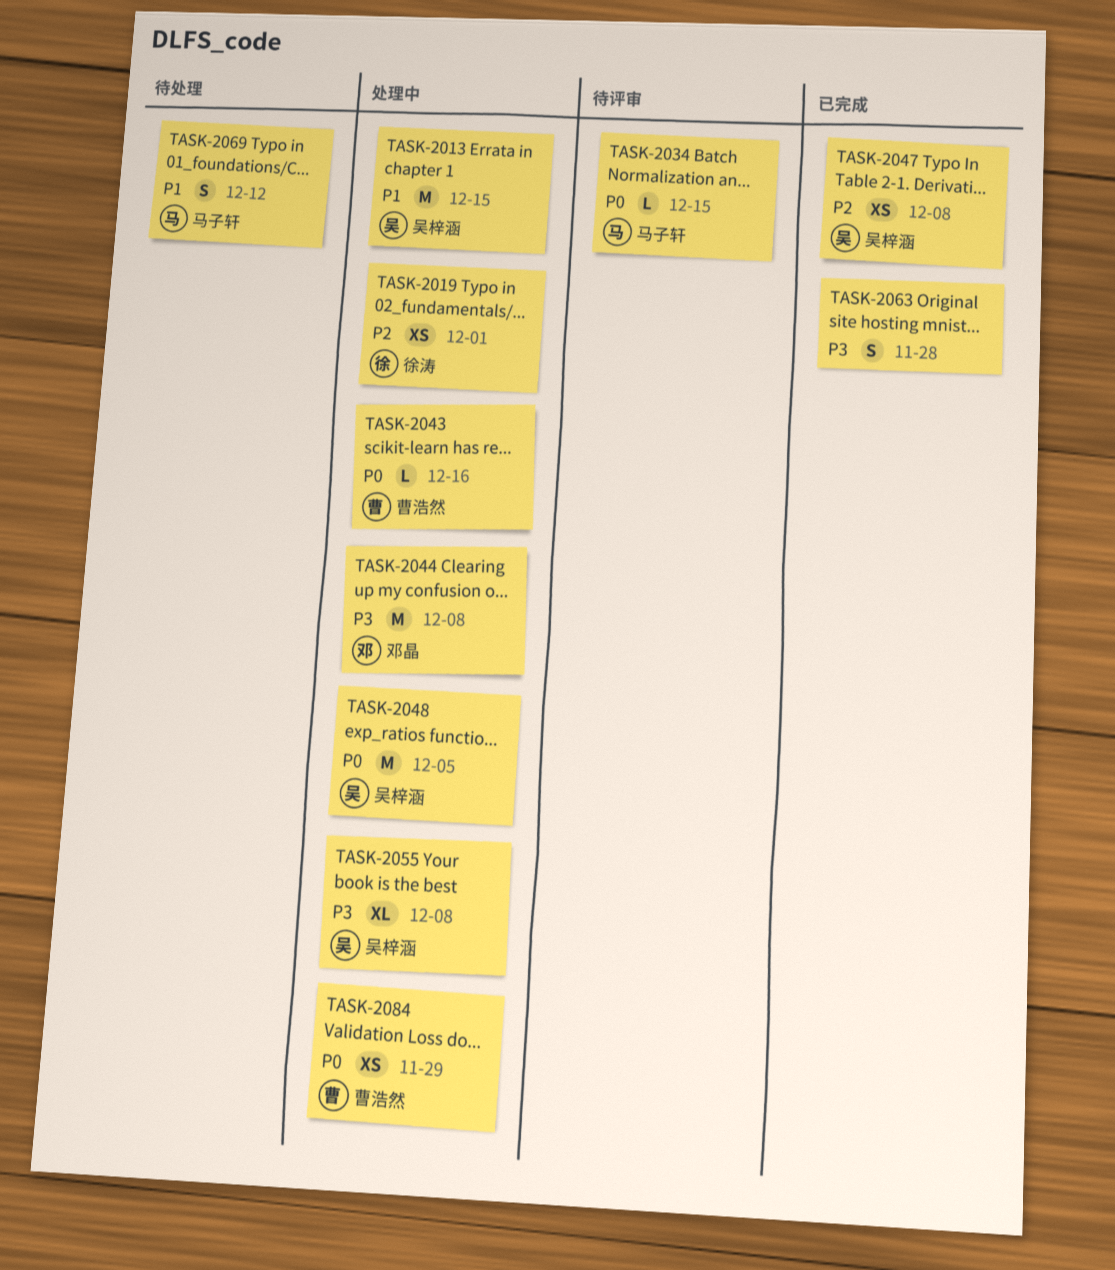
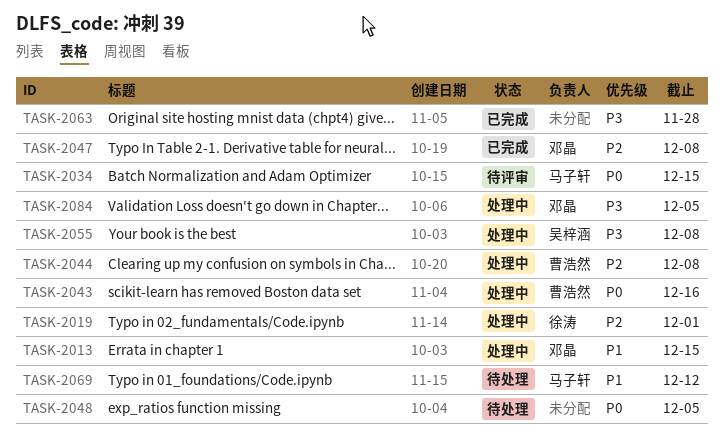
TASK-2013, owner: 吴梓涵 -> 邓晶
TASK-2044, owner: 邓晶 -> 曹浩然
TASK-2044, priority: P3 -> P2
TASK-2047, owner: 吴梓涵 -> 邓晶
TASK-2048, status: 处理中 -> 待处理
TASK-2048, owner: 吴梓涵 -> none
TASK-2084, owner: 曹浩然 -> 邓晶
TASK-2084, priority: P0 -> P3
TASK-2084, due: Nov 29 -> Dec 5

